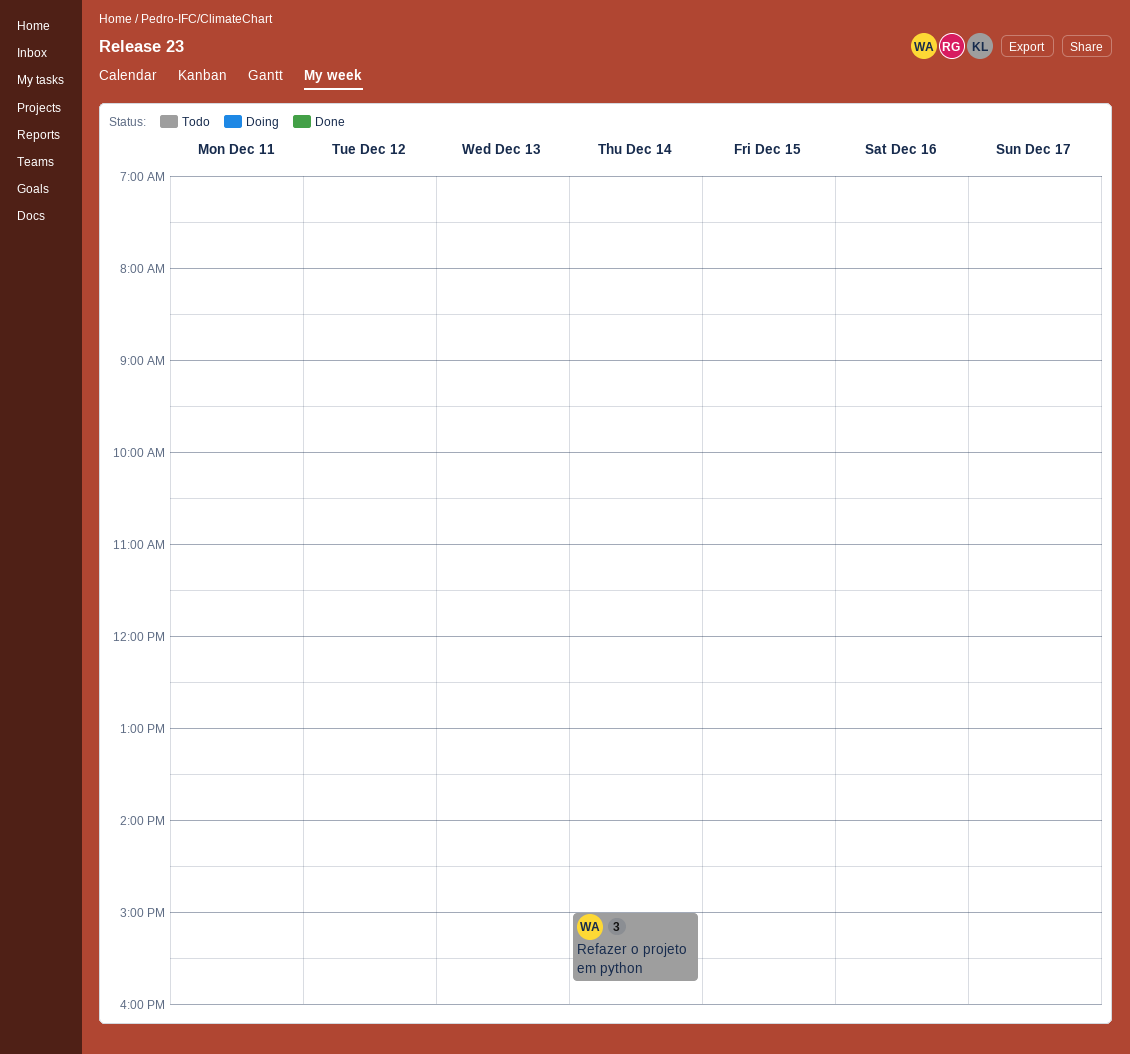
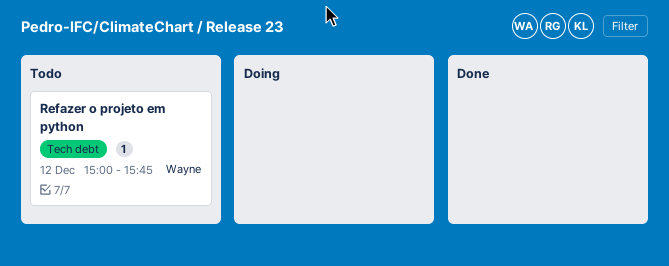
Refazer o projeto em python, estimate: 3 -> 1
Refazer o projeto em python, day: Dec 14 -> Dec 12

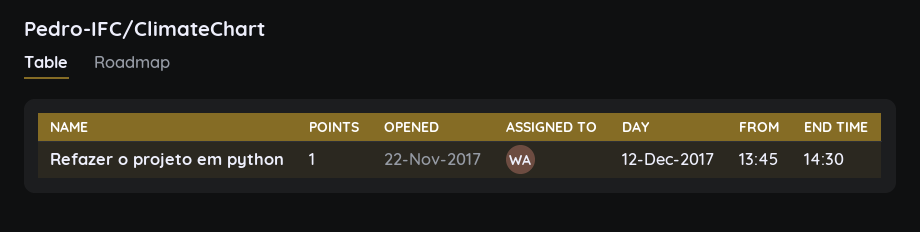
Refazer o projeto em python, begins: 15:00 -> 13:45
Refazer o projeto em python, ends: 15:45 -> 14:30

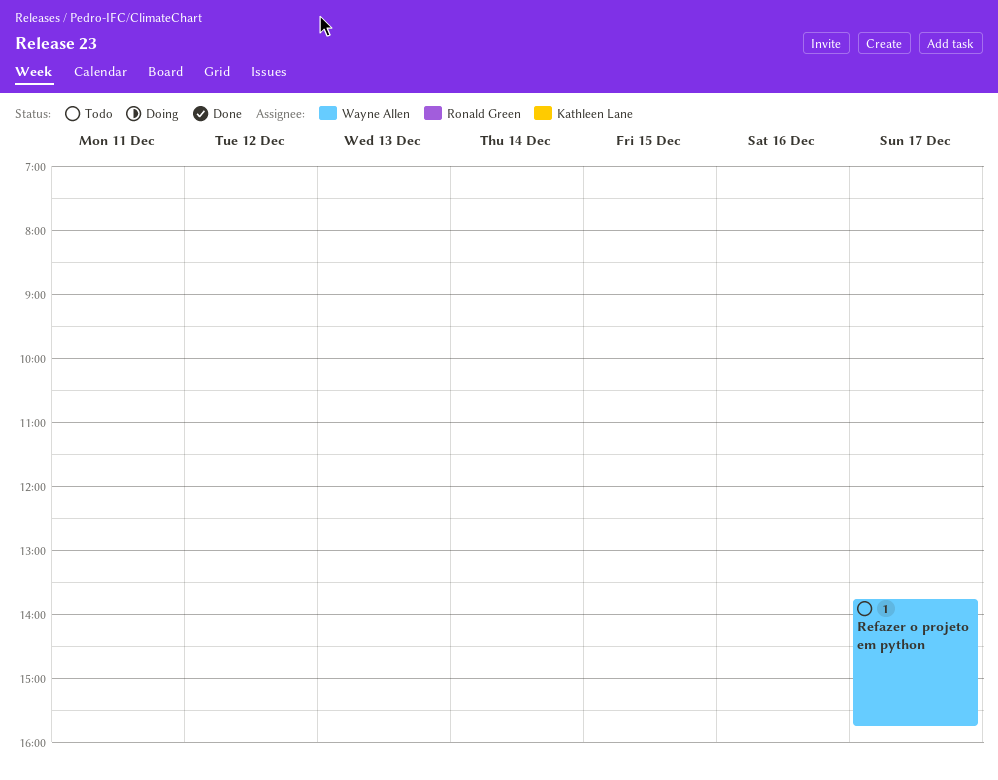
Refazer o projeto em python, day: Dec 12 -> Dec 17
Refazer o projeto em python, ends: 14:30 -> 15:45

